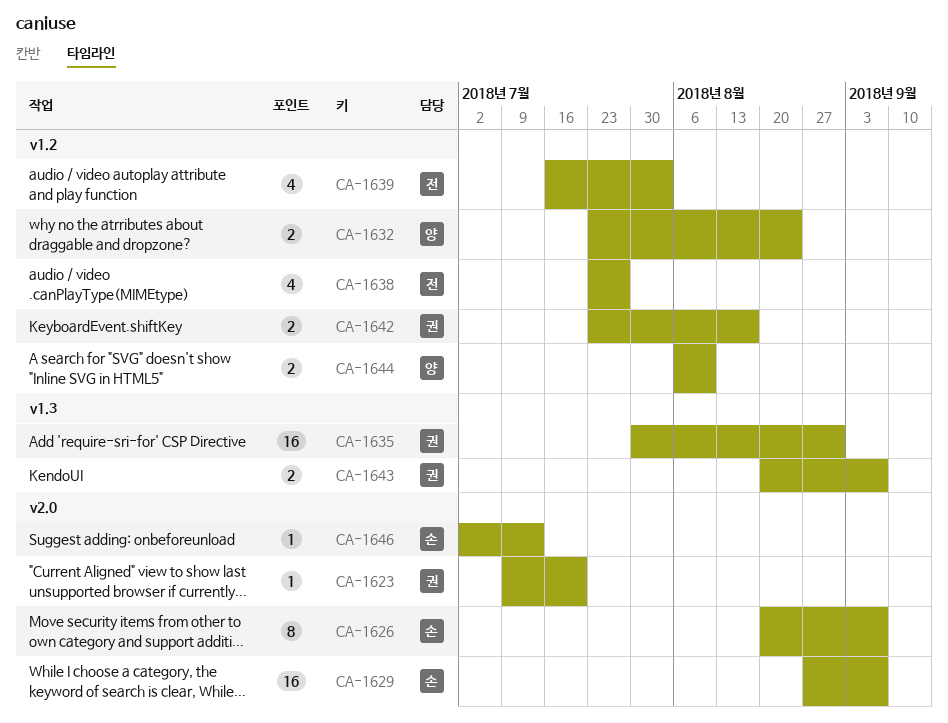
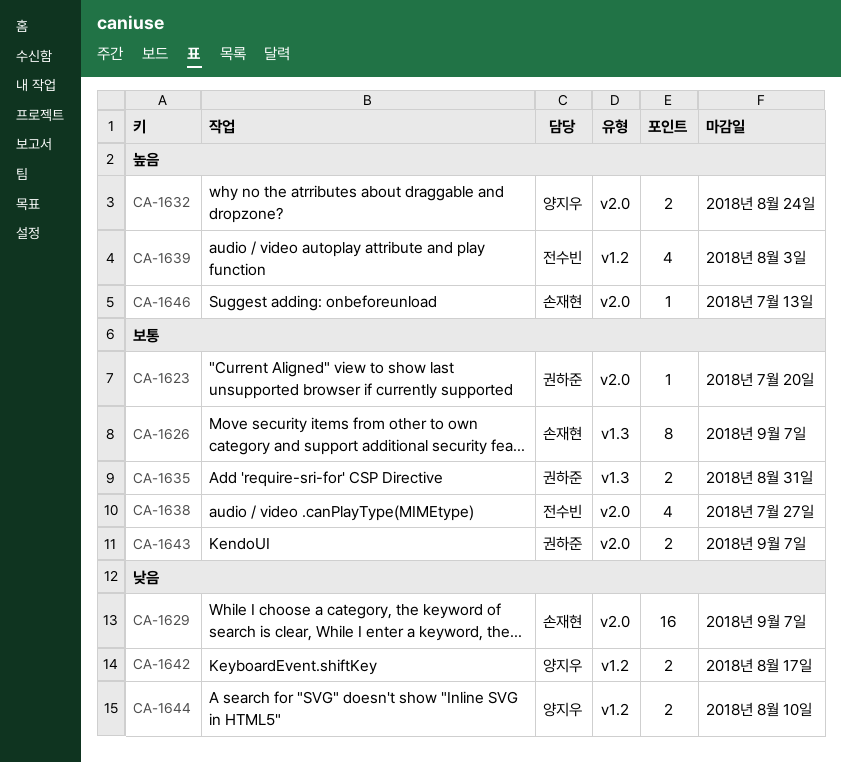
CA-1626, label: v2.0 -> v1.3
CA-1632, label: v1.2 -> v2.0
CA-1635, estimate: 16 -> 2
CA-1638, label: v1.2 -> v2.0
CA-1642, owner: 권하준 -> 양지우
CA-1643, label: v1.3 -> v2.0

